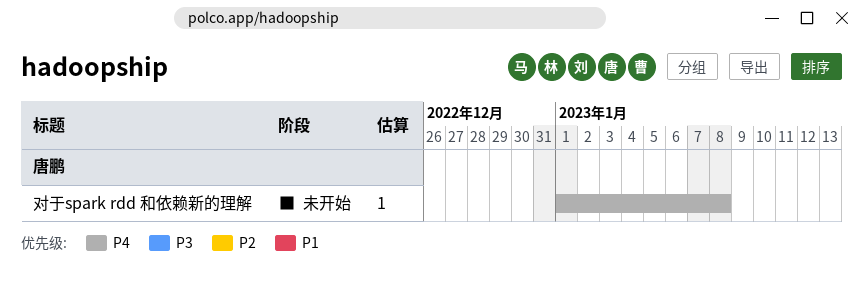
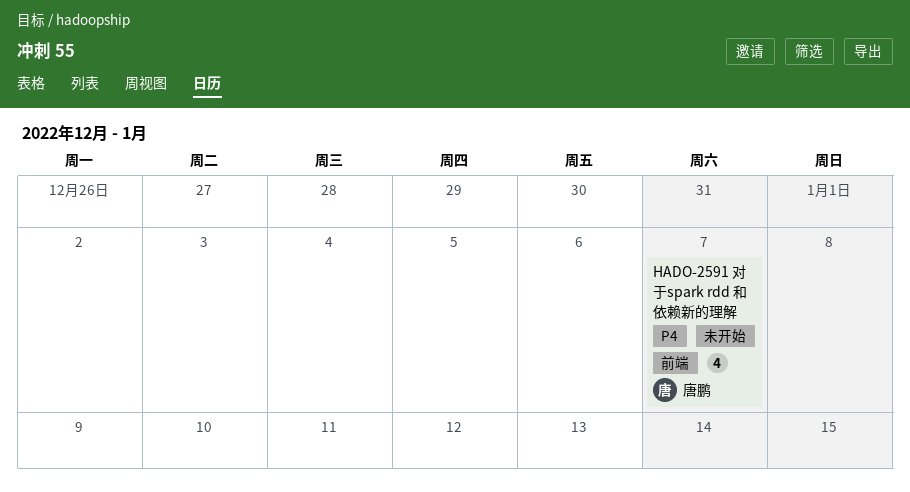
对于spark rdd 和依赖新的理解, estimate: 1 -> 4
对于spark rdd 和依赖新的理解, due: Jan 8 -> Jan 7

